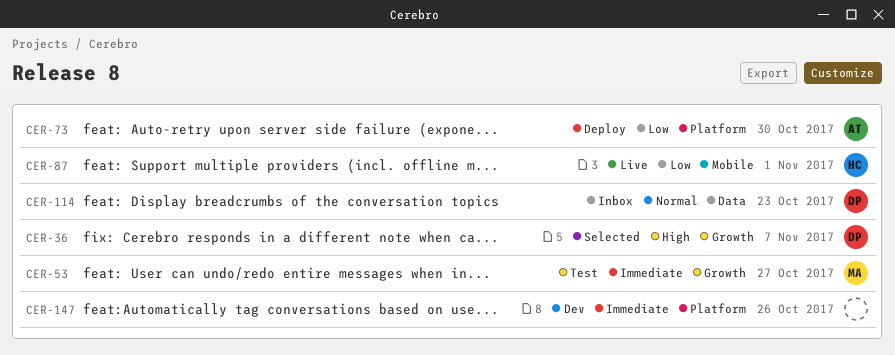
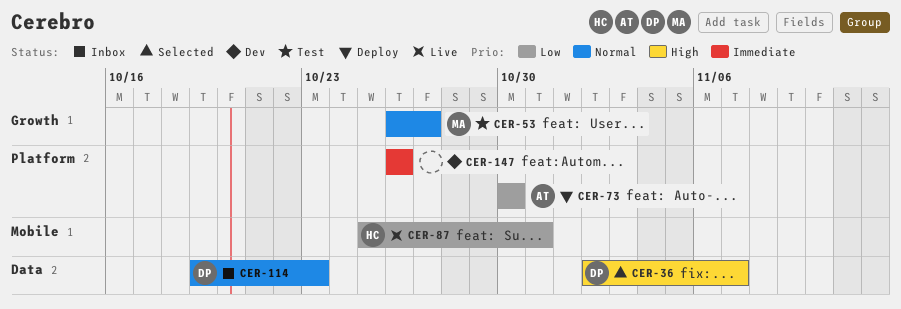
CER-36, label: Growth -> Data
CER-53, priority: Immediate -> Normal
CER-87, due: Nov 1 -> Oct 31

